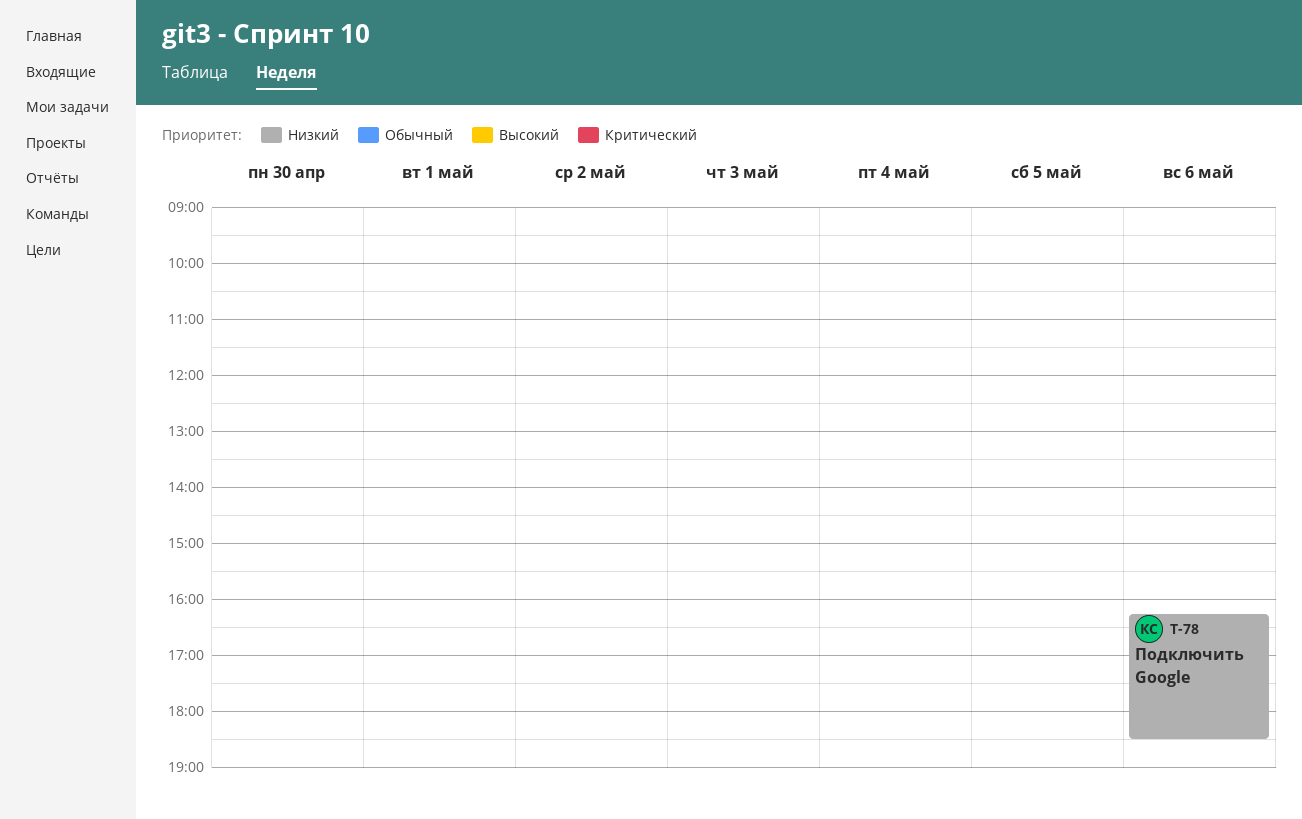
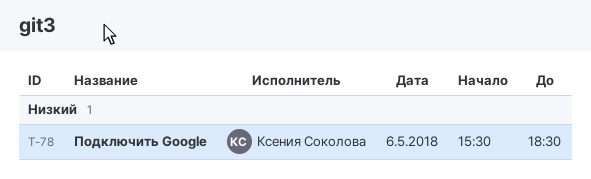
T-78, begins: 16:15 -> 15:30

